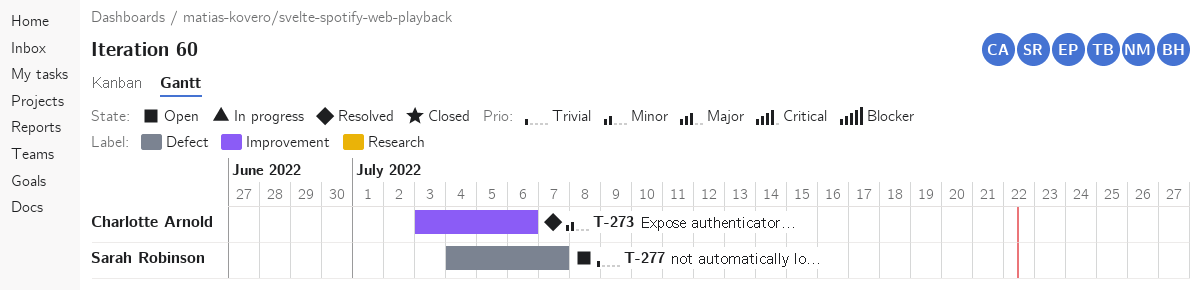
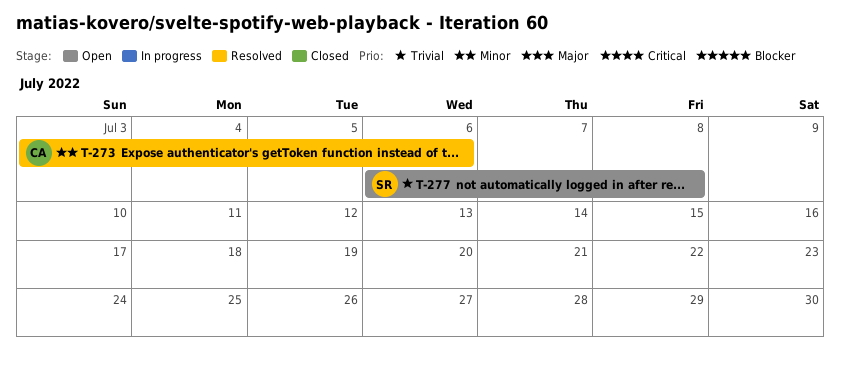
T-277, start: Jul 4 -> Jul 6
T-277, due: Jul 7 -> Jul 8

